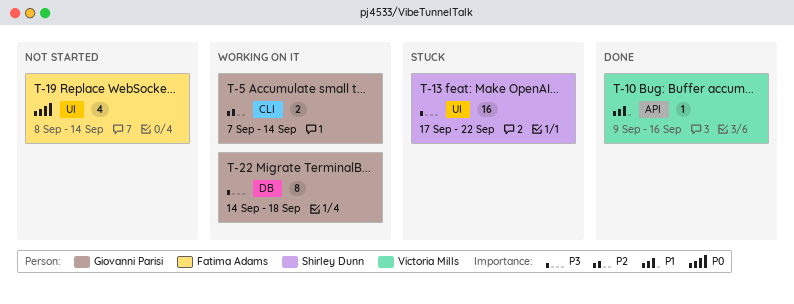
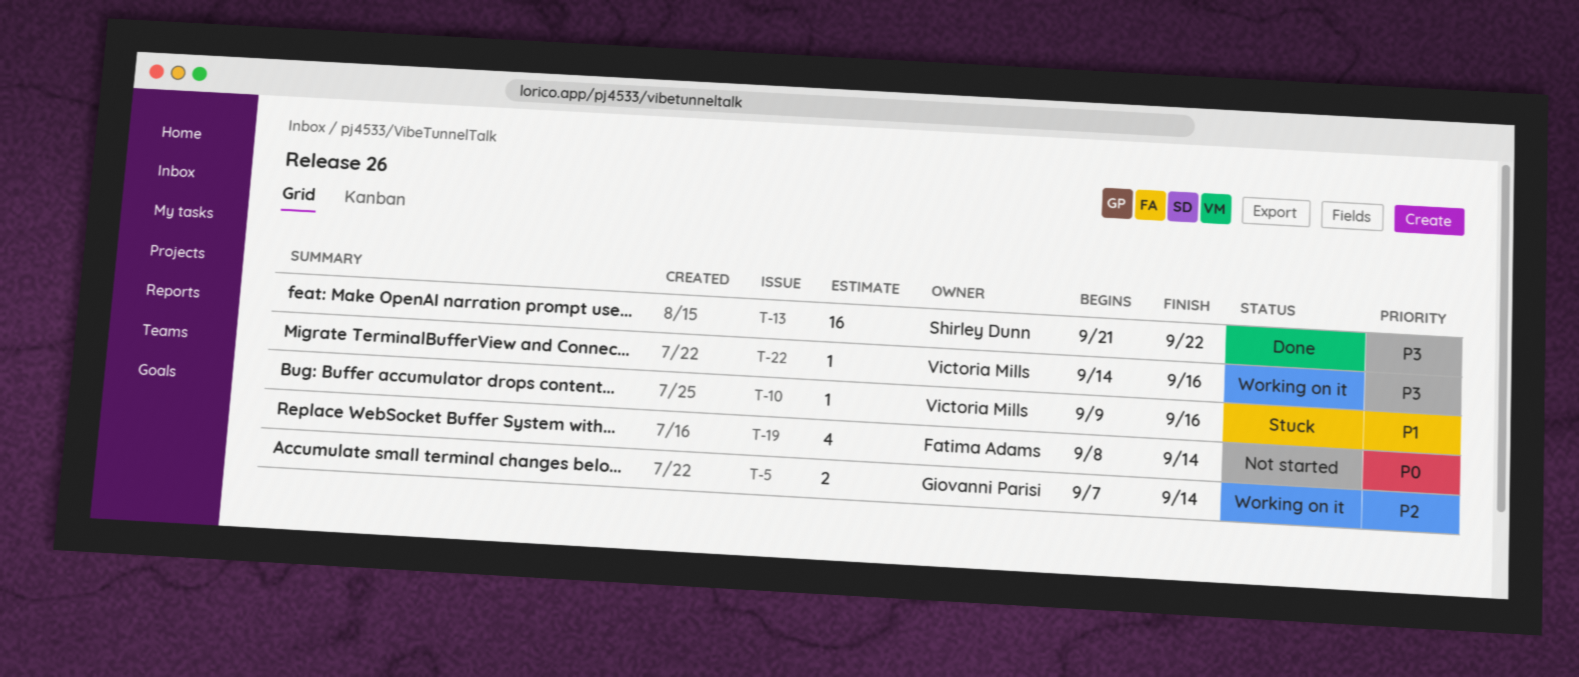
T-10, status: Done -> Stuck
T-13, status: Stuck -> Done
T-13, start: Sep 17 -> Sep 21
T-22, owner: Giovanni Parisi -> Victoria Mills
T-22, estimate: 8 -> 1
T-22, due: Sep 18 -> Sep 16

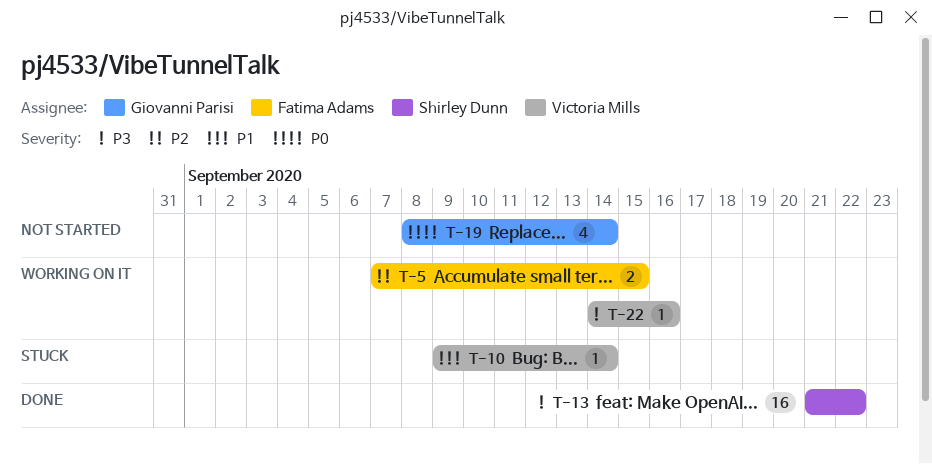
T-5, owner: Giovanni Parisi -> Fatima Adams
T-5, due: Sep 14 -> Sep 15
T-10, due: Sep 16 -> Sep 14
T-19, owner: Fatima Adams -> Giovanni Parisi

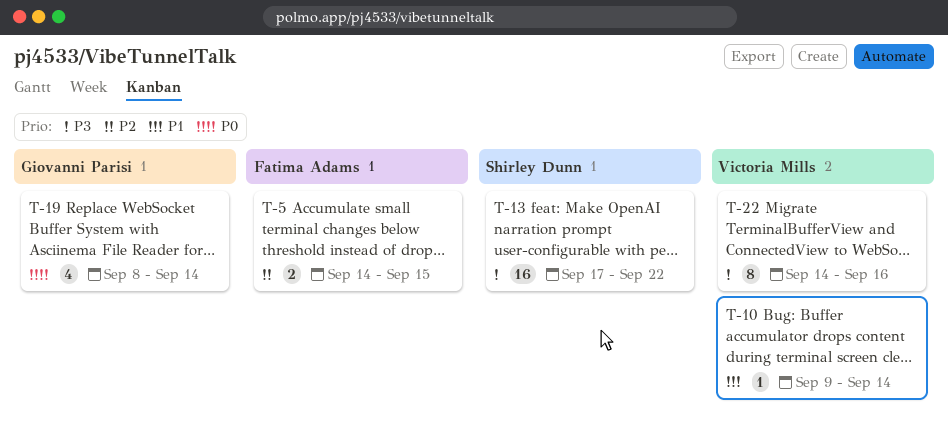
T-5, start: Sep 7 -> Sep 14
T-13, start: Sep 21 -> Sep 17
T-22, estimate: 1 -> 8

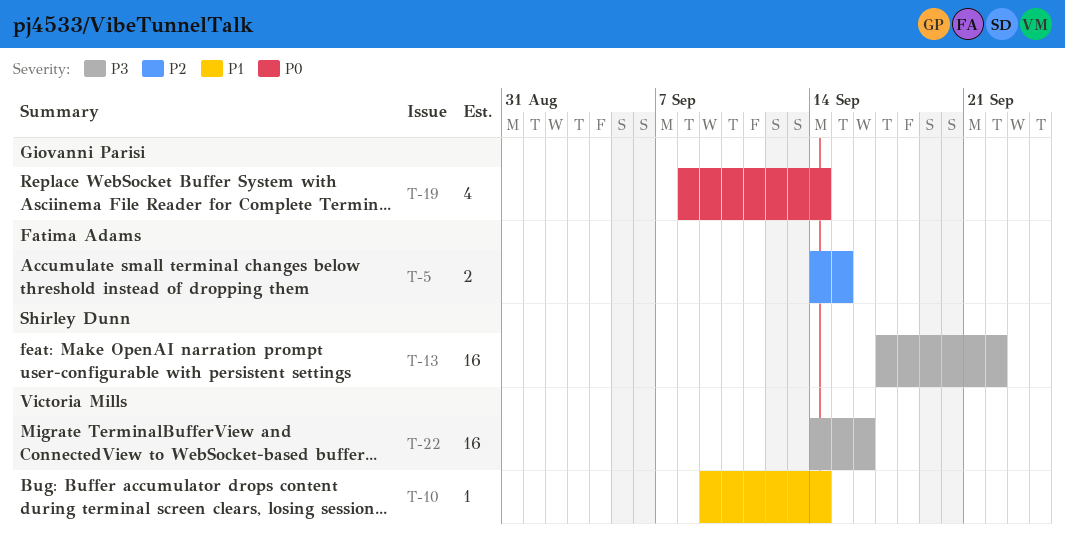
T-22, estimate: 8 -> 16

